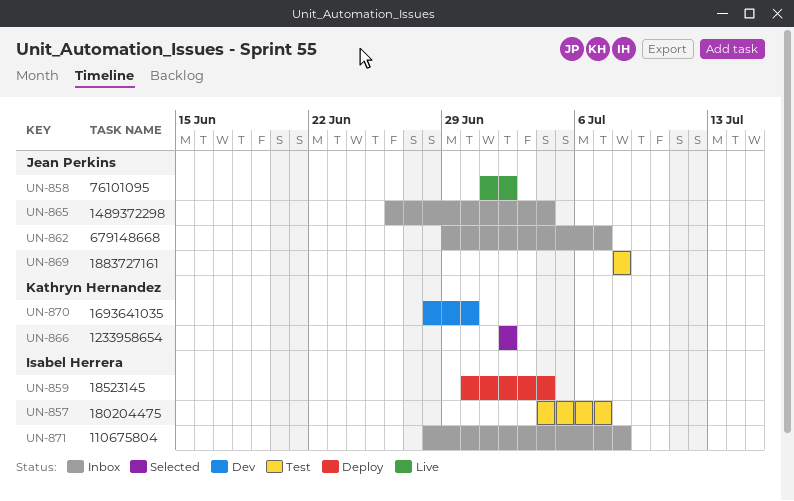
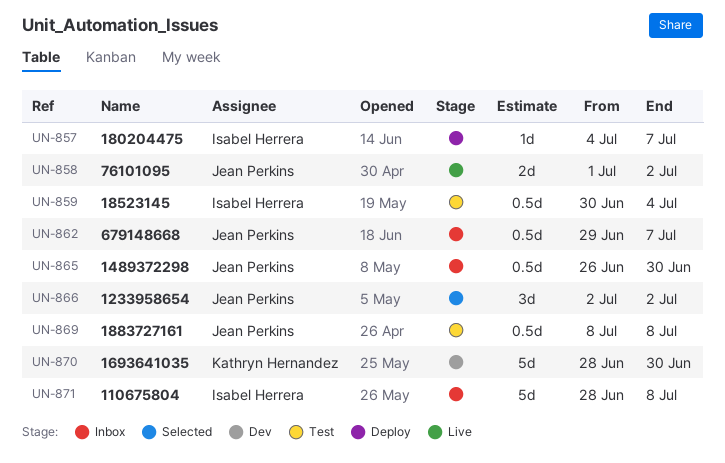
UN-857, status: Test -> Deploy
UN-859, status: Deploy -> Test
UN-865, due: Jul 4 -> Jun 30
UN-866, owner: Kathryn Hernandez -> Jean Perkins

